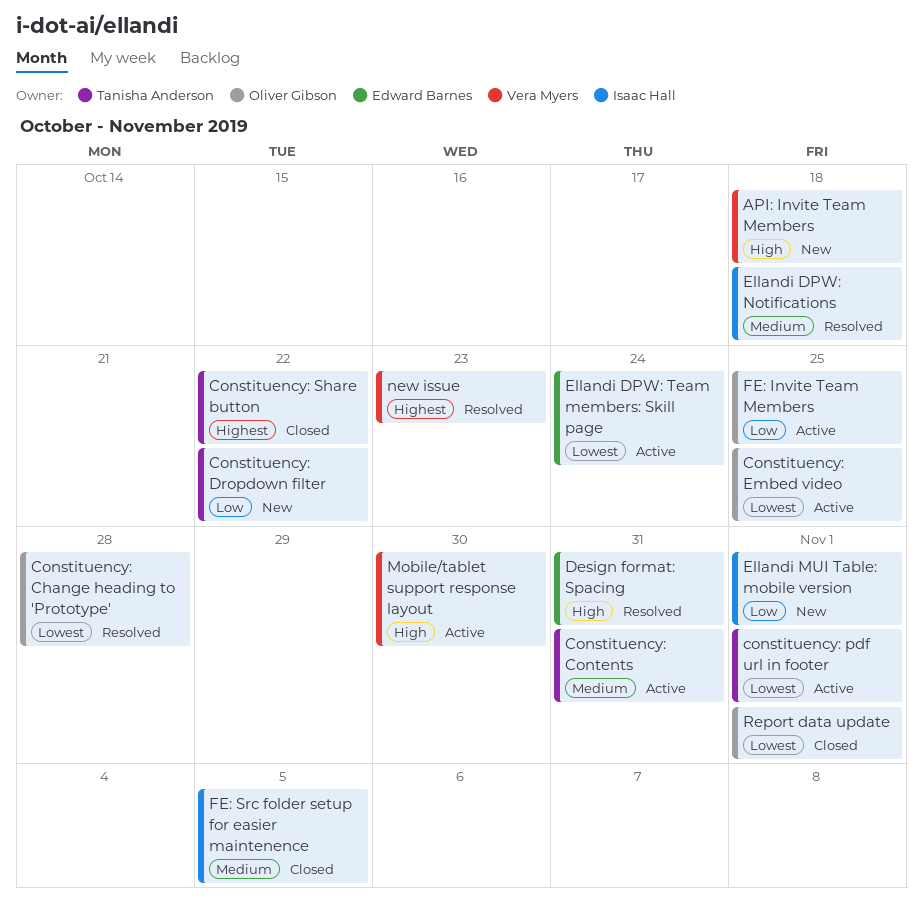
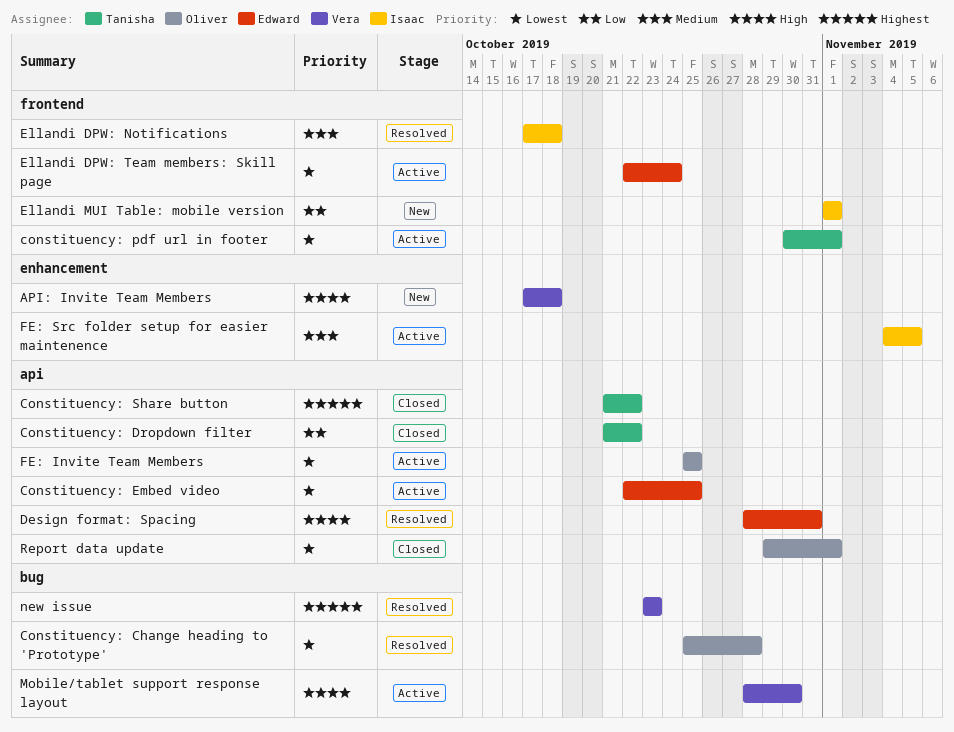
Constituency: Contents: present -> none
Constituency: Dropdown filter, status: New -> Closed
Constituency: Embed video, owner: Oliver Gibson -> Edward Barnes
FE: Invite Team Members, priority: Low -> Lowest
FE: Src folder setup for easier maintenence, status: Closed -> Active

